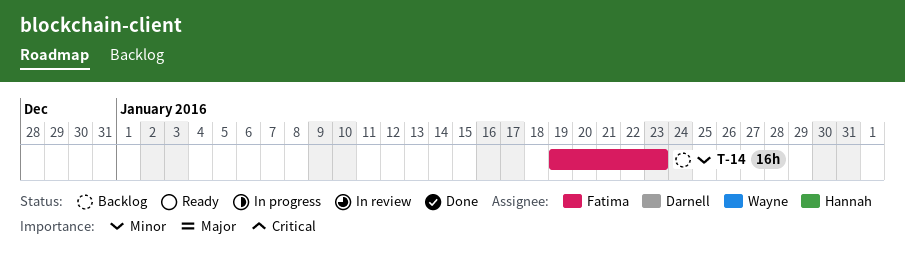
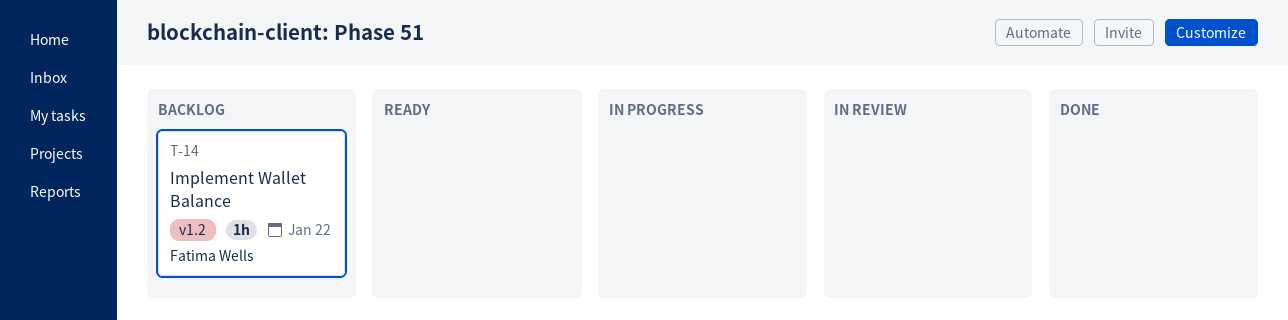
T-14, estimate: 16h -> 1h
T-14, due: Jan 23 -> Jan 22

